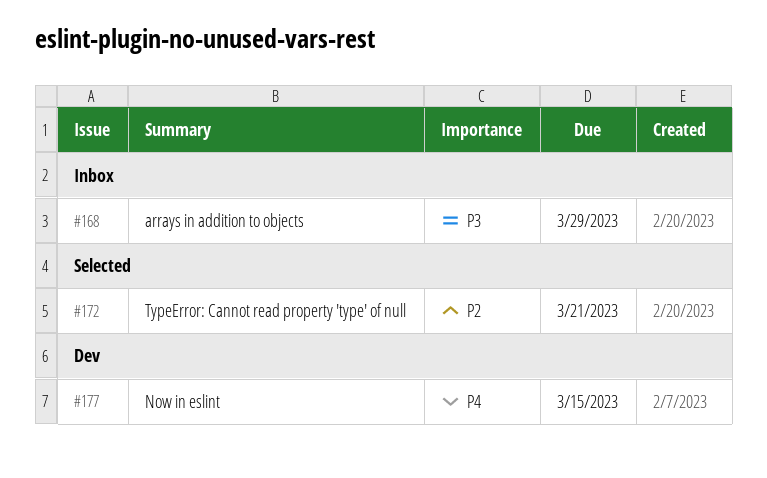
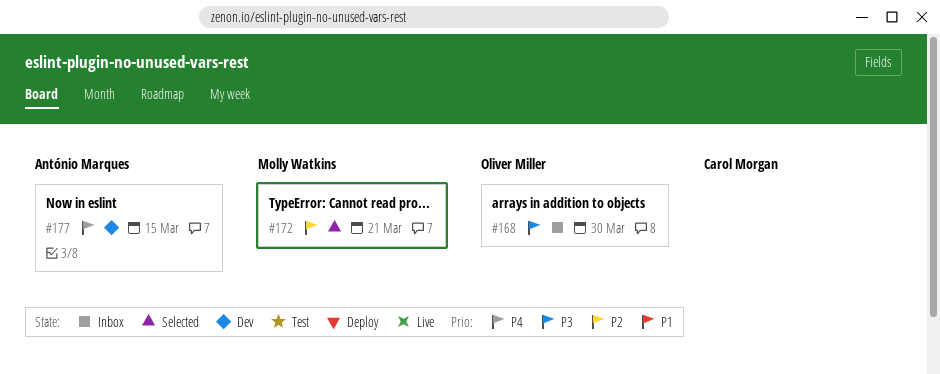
#168, due: Mar 29 -> Mar 30

